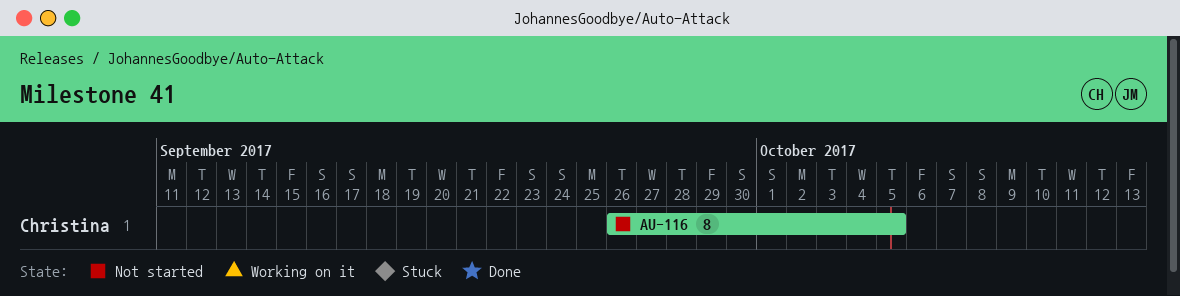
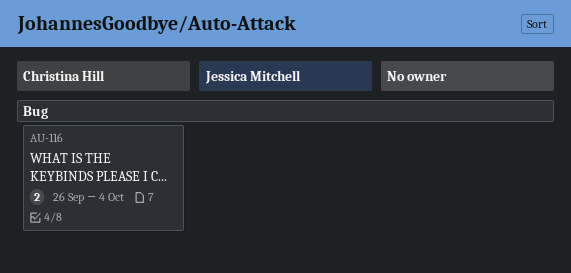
AU-116, estimate: 8 -> 2
AU-116, due: Oct 5 -> Oct 4

